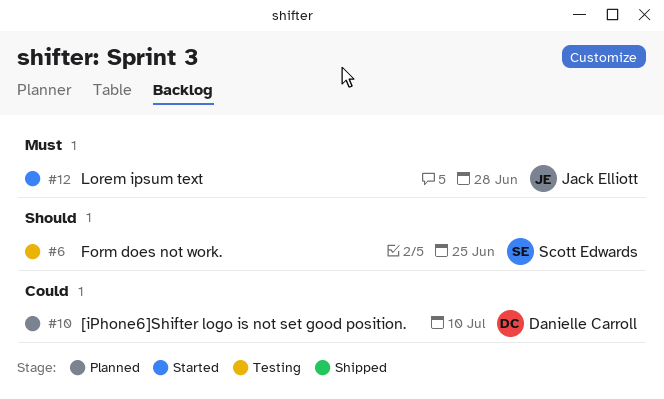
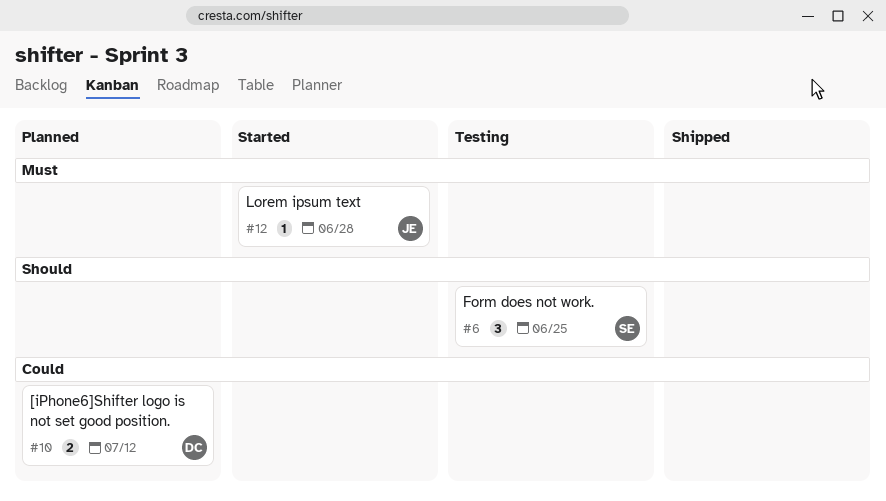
#10, due: Jul 10 -> Jul 12

